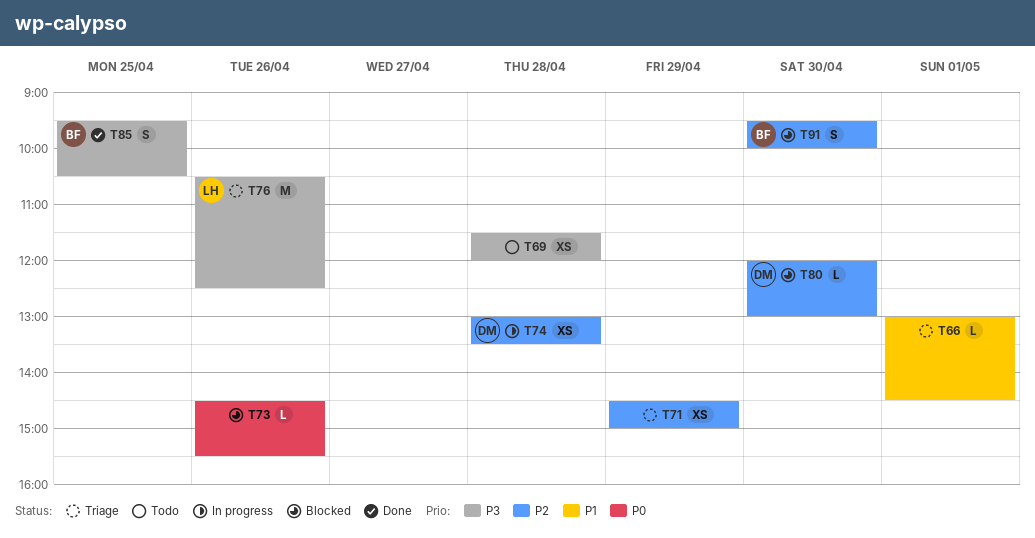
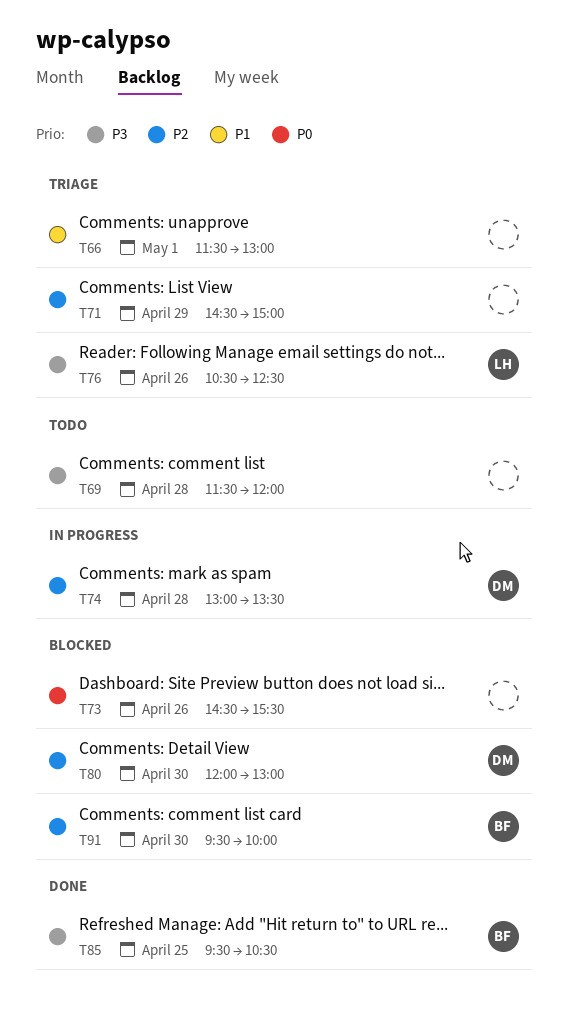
T66, begins: 13:00 -> 11:30
T66, ends: 14:30 -> 13:00

